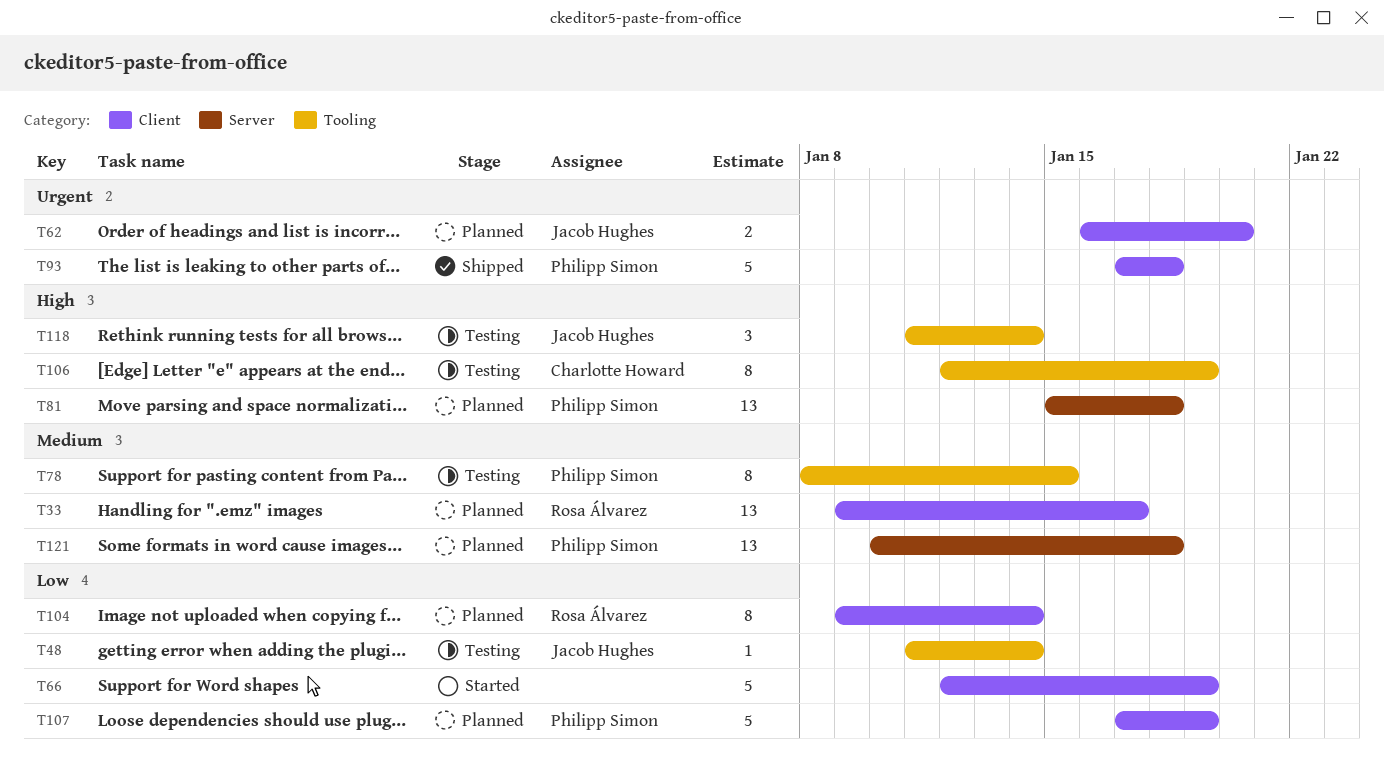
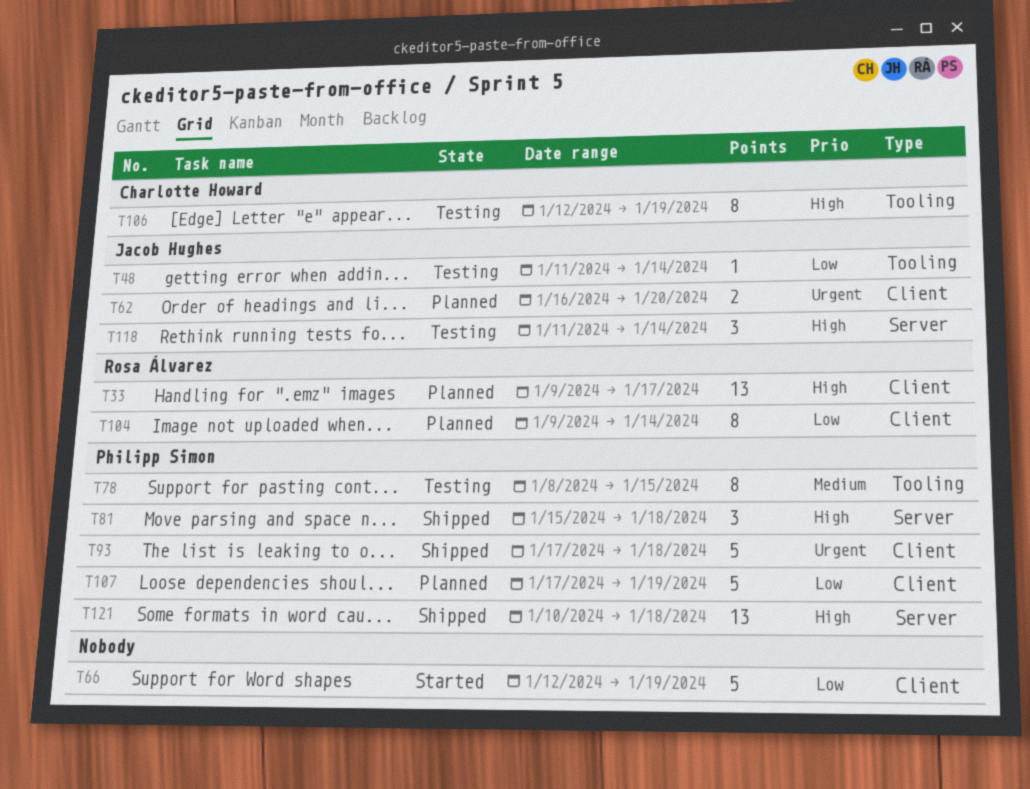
T33, priority: Medium -> High
T81, status: Planned -> Shipped
T81, estimate: 13 -> 3
T118, label: Tooling -> Server
T121, status: Planned -> Shipped
T121, priority: Medium -> High

